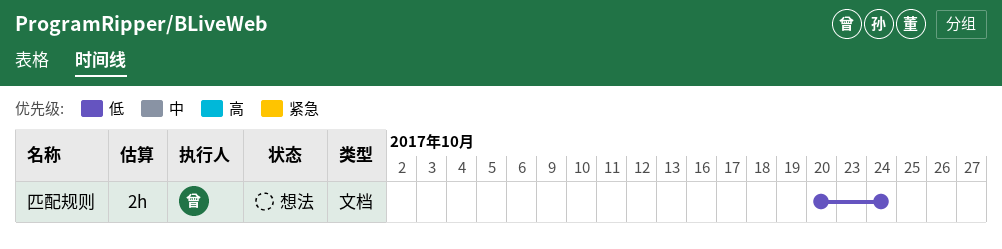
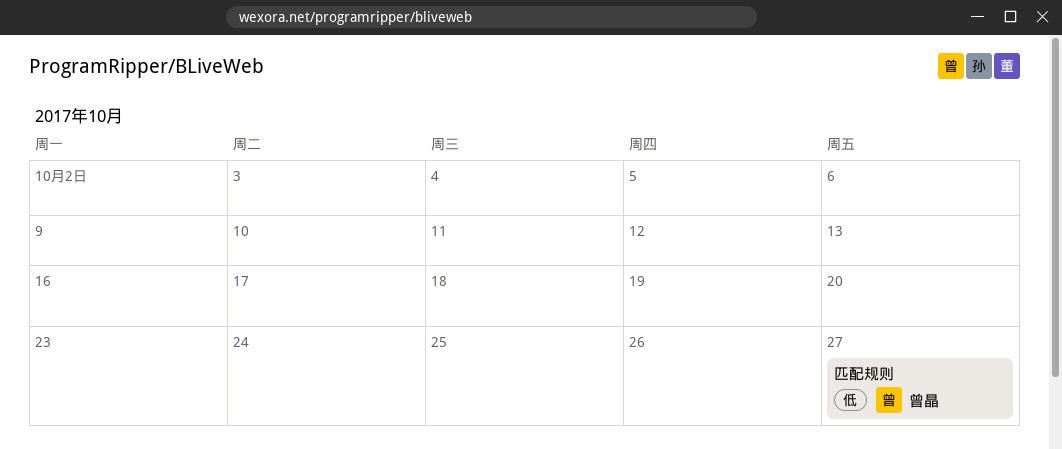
匹配规则, due: Oct 24 -> Oct 27

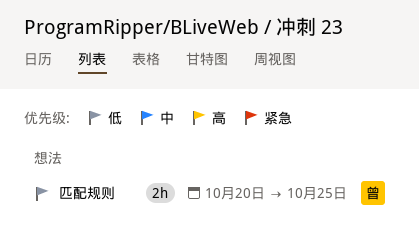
匹配规则, due: Oct 27 -> Oct 25

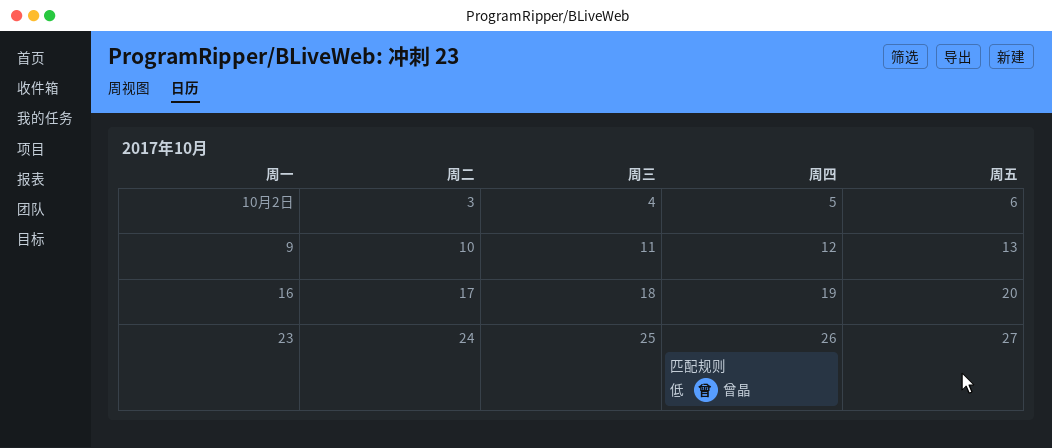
匹配规则, due: Oct 25 -> Oct 26

